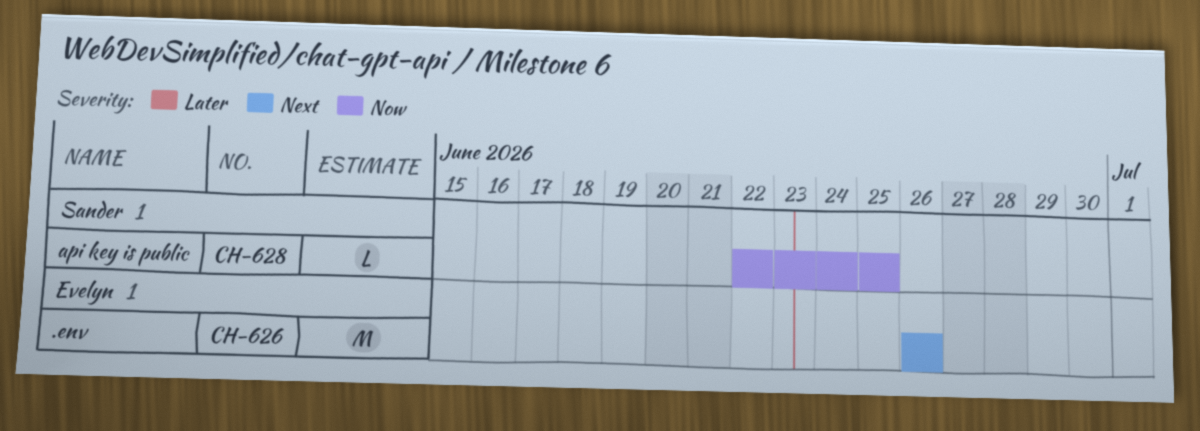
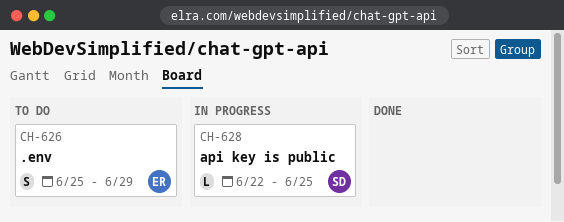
CH-626, estimate: M -> S
CH-626, start: Jun 26 -> Jun 25
CH-626, due: Jun 26 -> Jun 29

